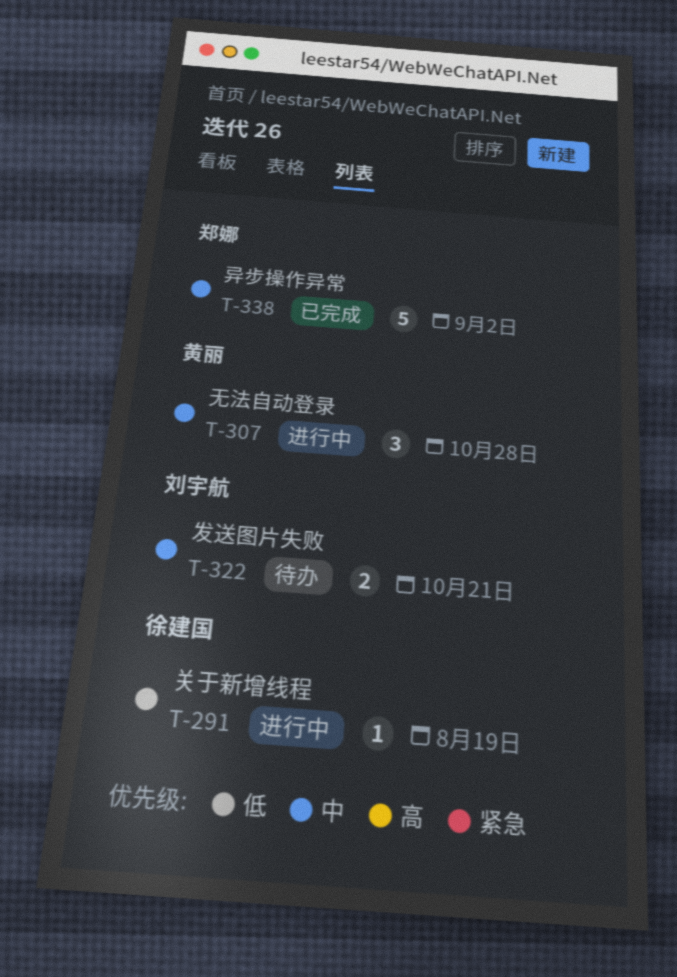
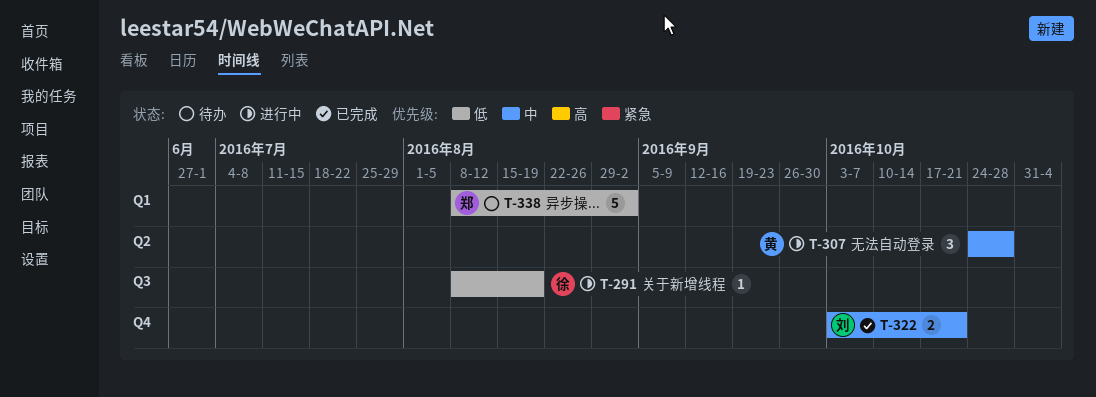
T-322, status: 待办 -> 已完成
T-338, status: 已完成 -> 待办
T-338, priority: 中 -> 低

